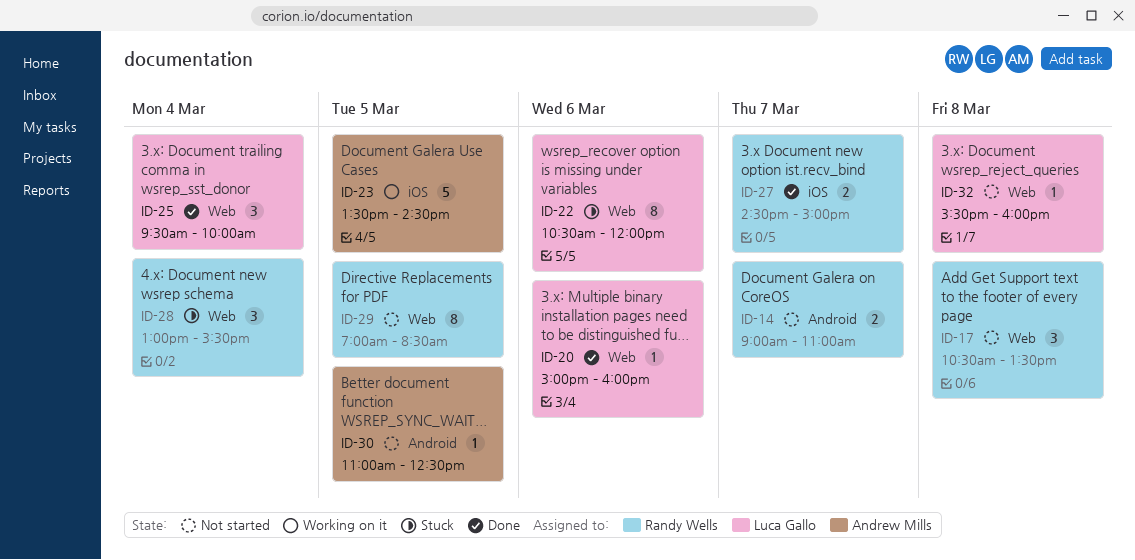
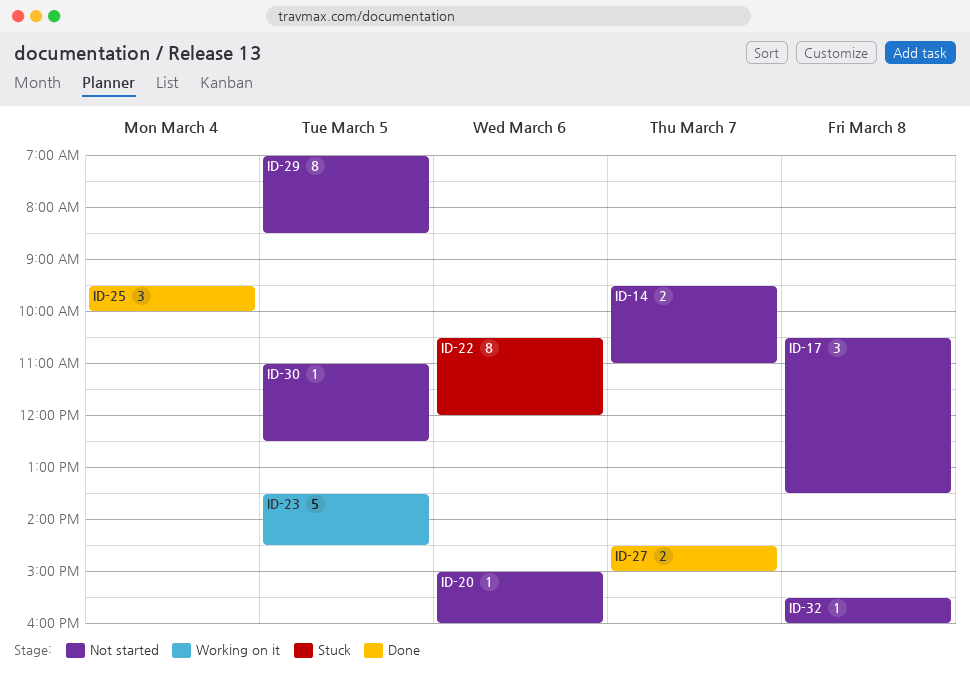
ID-14, begins: 09:00 -> 09:30
ID-20, status: Done -> Not started
ID-28: present -> none

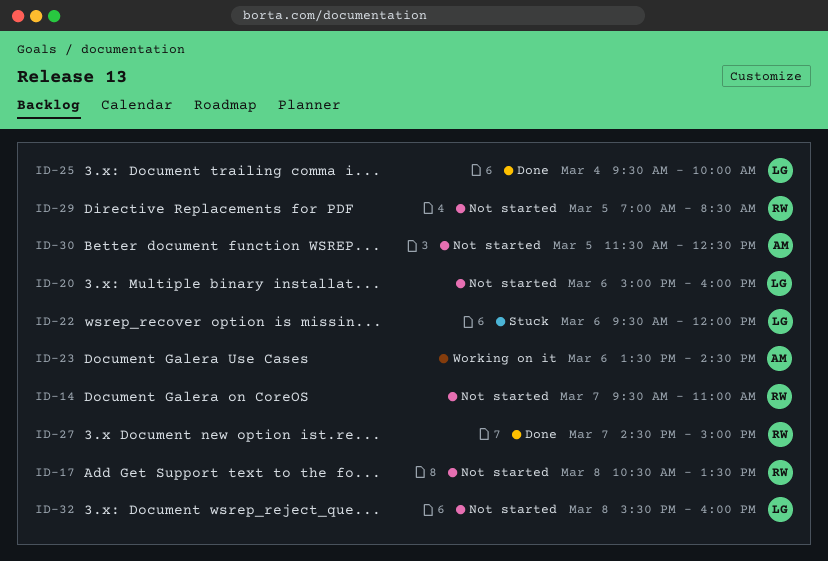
ID-22, begins: 10:30 -> 09:30
ID-23, day: Mar 5 -> Mar 6
ID-30, begins: 11:00 -> 11:30

